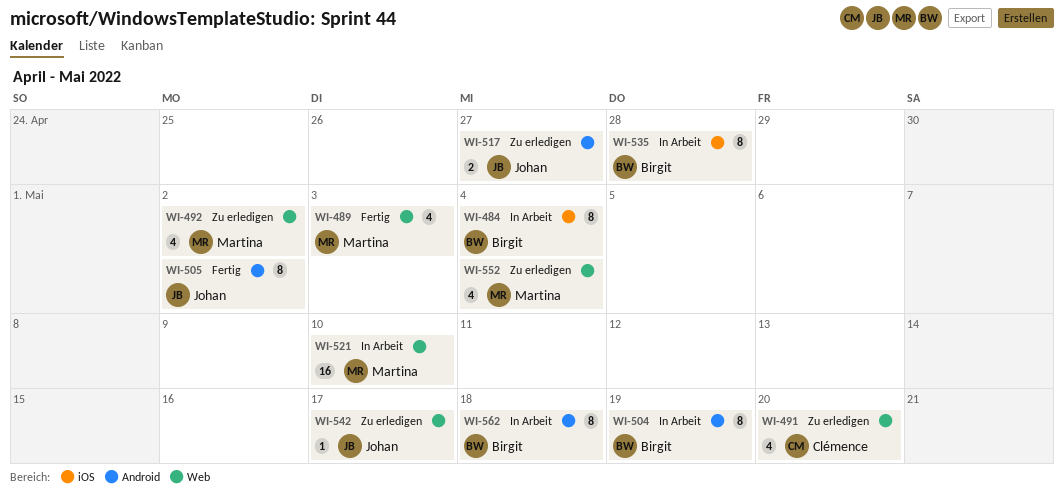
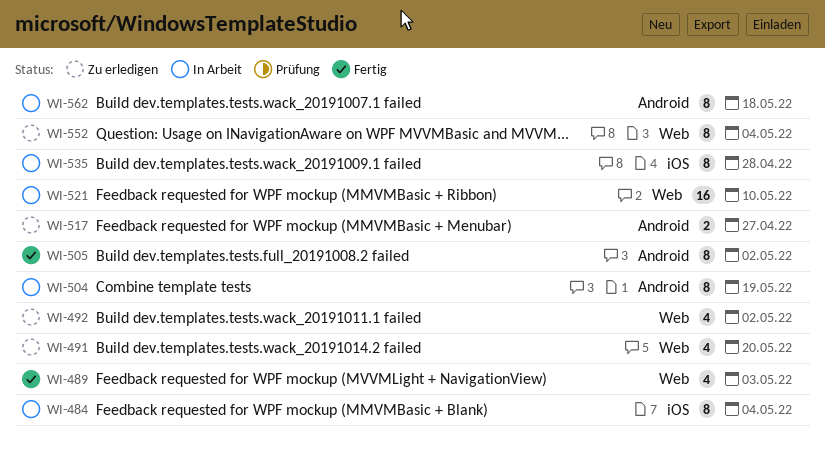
WI-542: present -> none
WI-552, estimate: 4 -> 8

